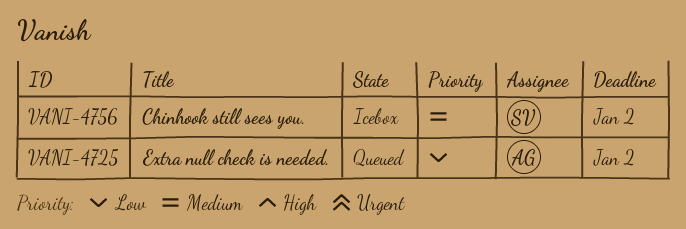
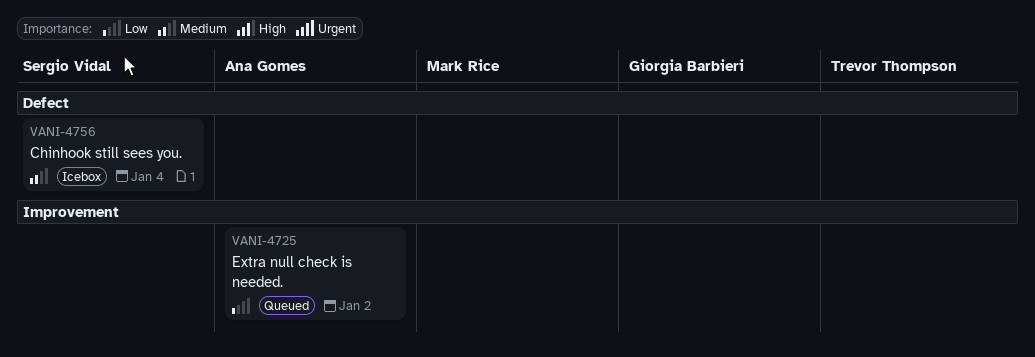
VANI-4756, due: Jan 2 -> Jan 4

